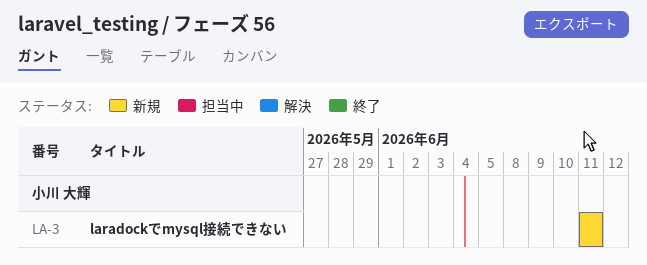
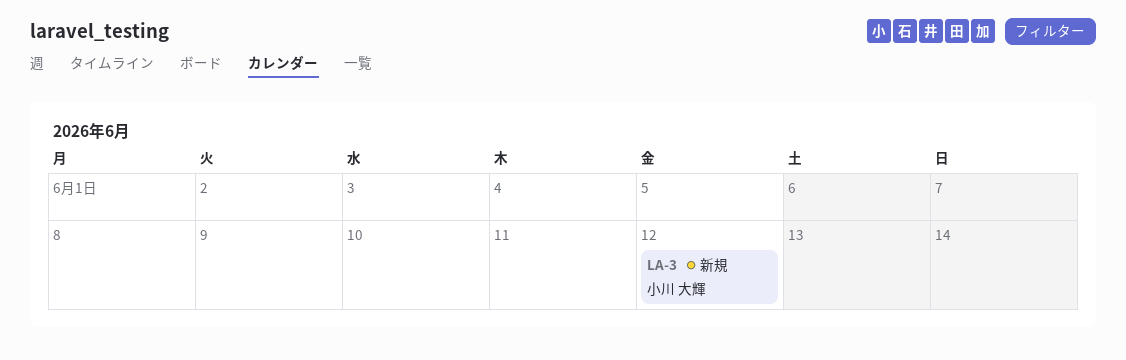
LA-3, due: Jun 11 -> Jun 12

